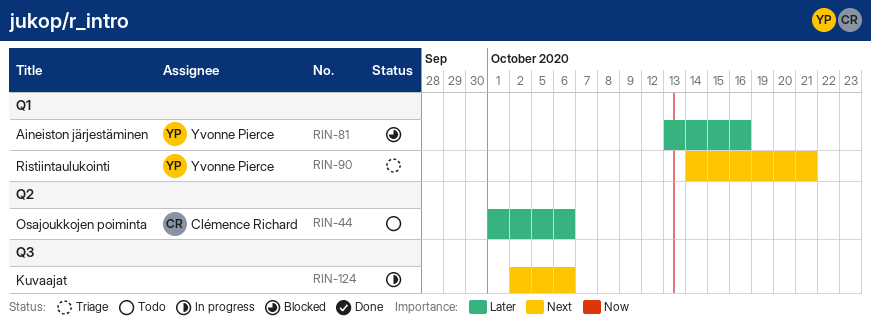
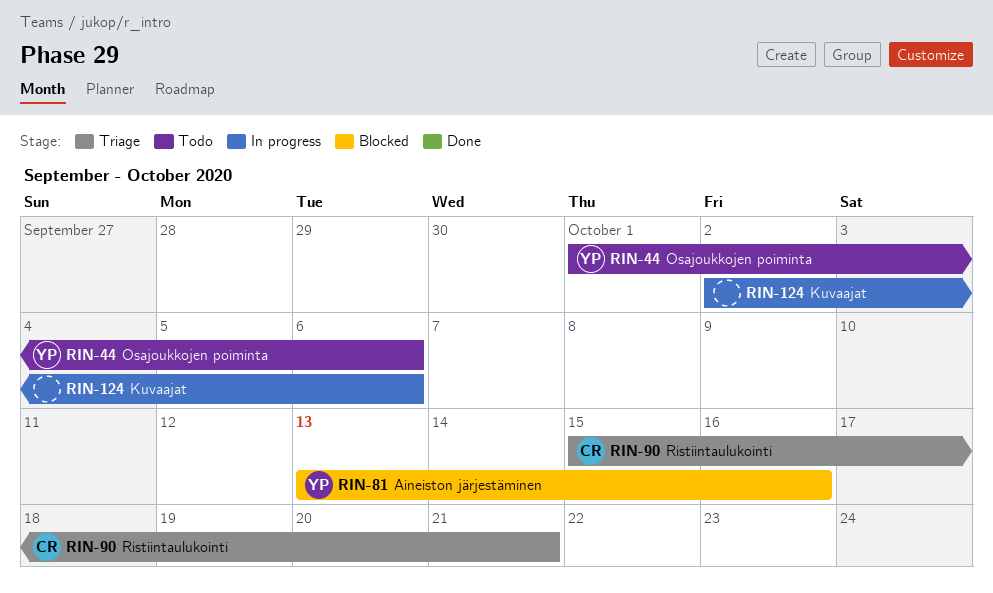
RIN-44, owner: Clémence Richard -> Yvonne Pierce
RIN-90, owner: Yvonne Pierce -> Clémence Richard
RIN-90, start: Oct 14 -> Oct 15

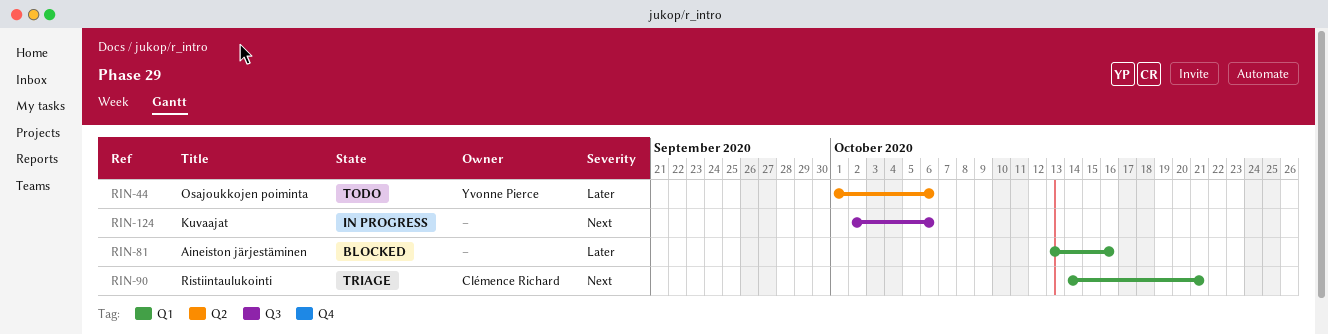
RIN-81, owner: Yvonne Pierce -> none
RIN-90, start: Oct 15 -> Oct 14

